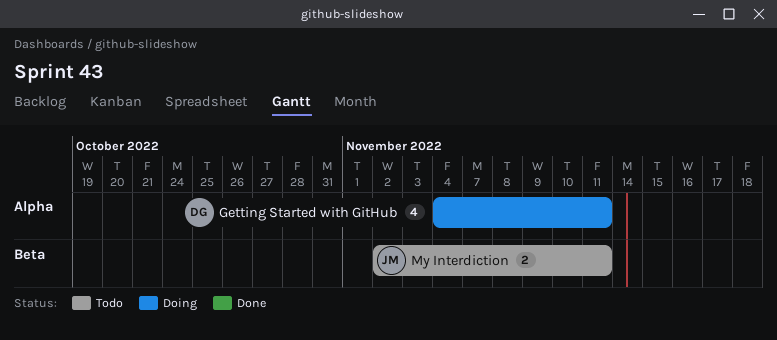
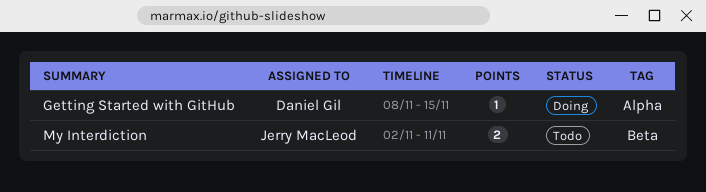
Getting Started with GitHub, estimate: 4 -> 1
Getting Started with GitHub, start: Nov 4 -> Nov 8
Getting Started with GitHub, due: Nov 11 -> Nov 15

